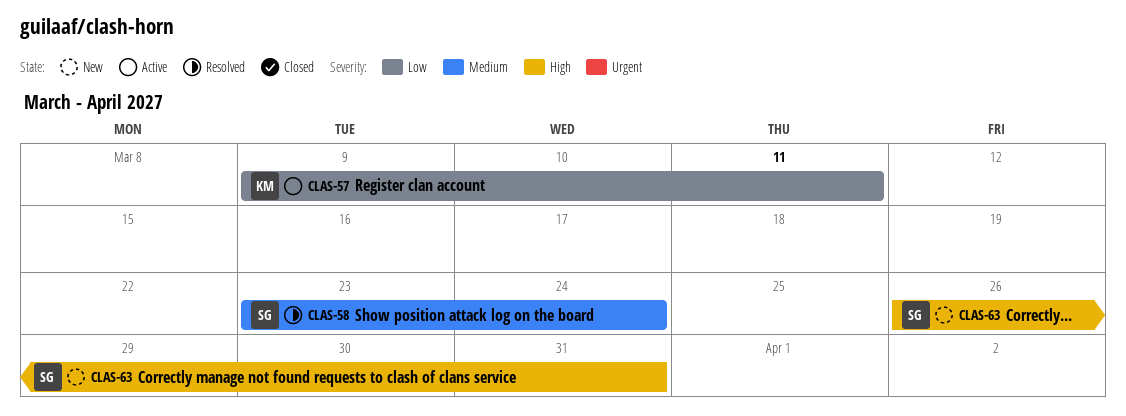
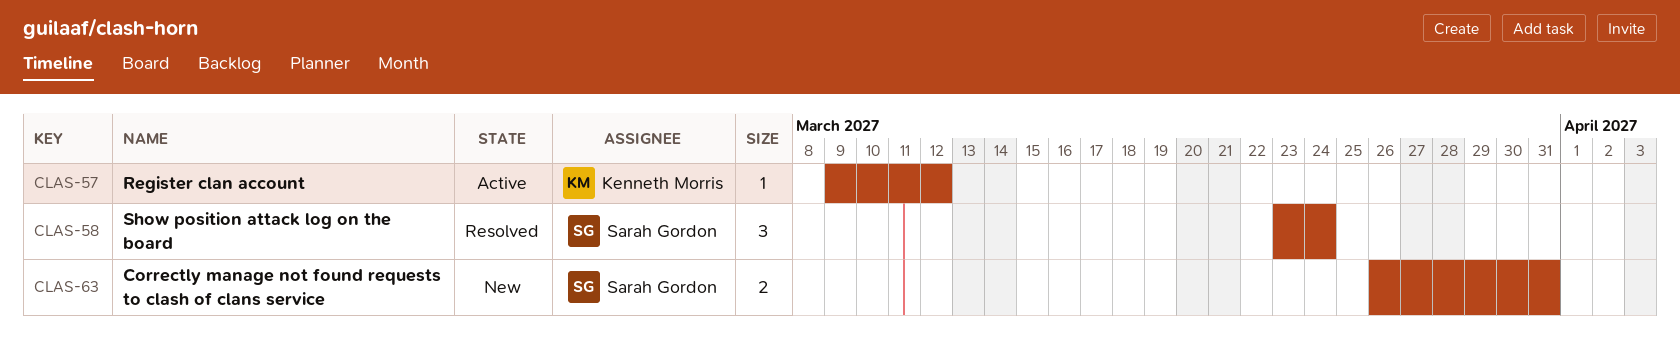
CLAS-57, due: Mar 11 -> Mar 12

